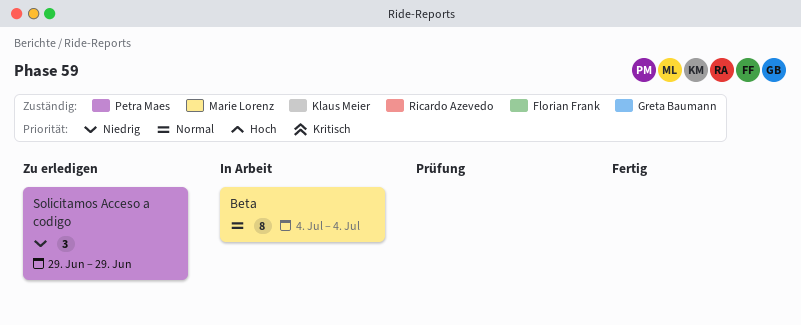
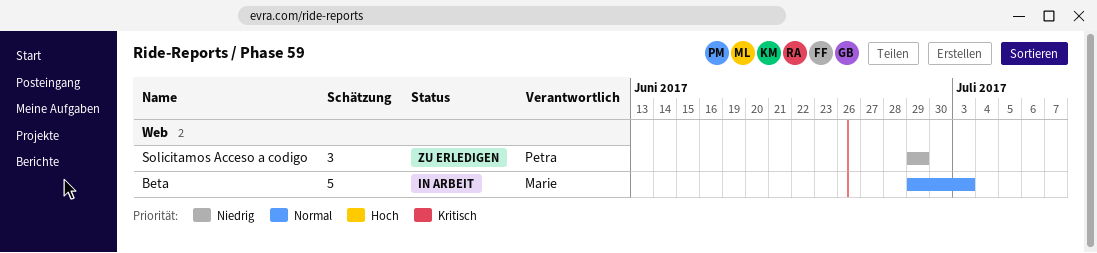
Beta, estimate: 8 -> 5
Beta, start: Jul 4 -> Jun 29
Beta, due: Jul 4 -> Jul 3

